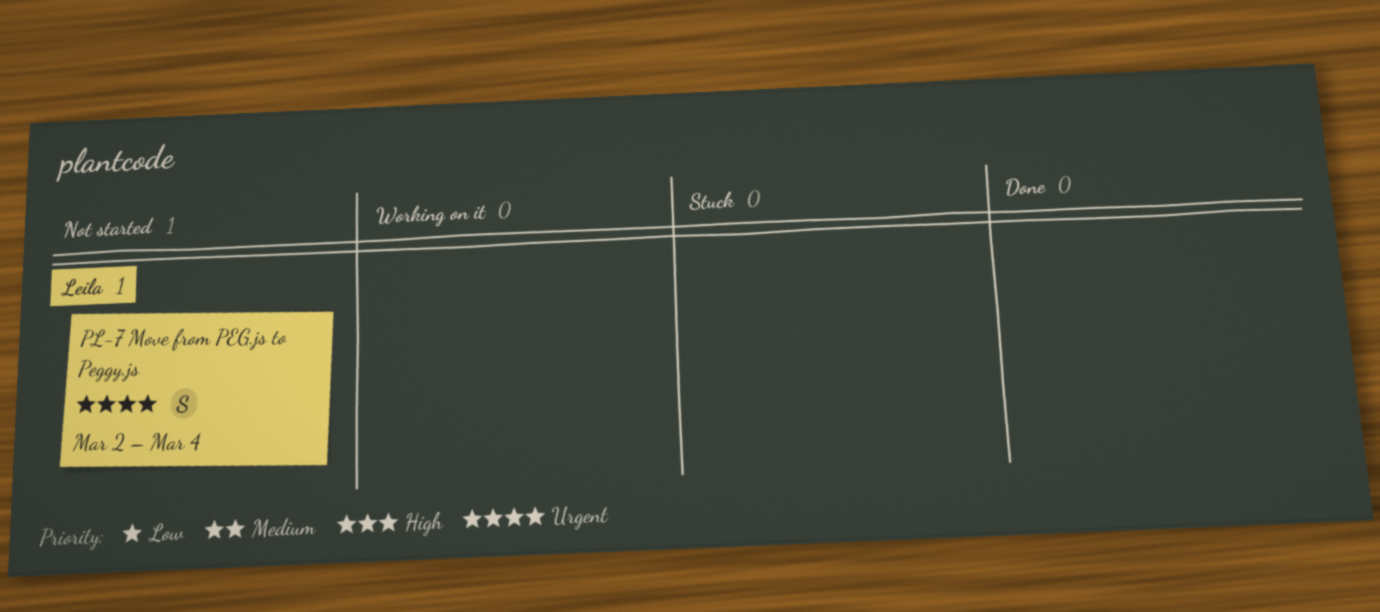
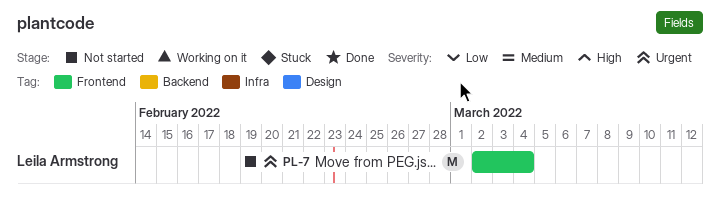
PL-7, estimate: S -> M

